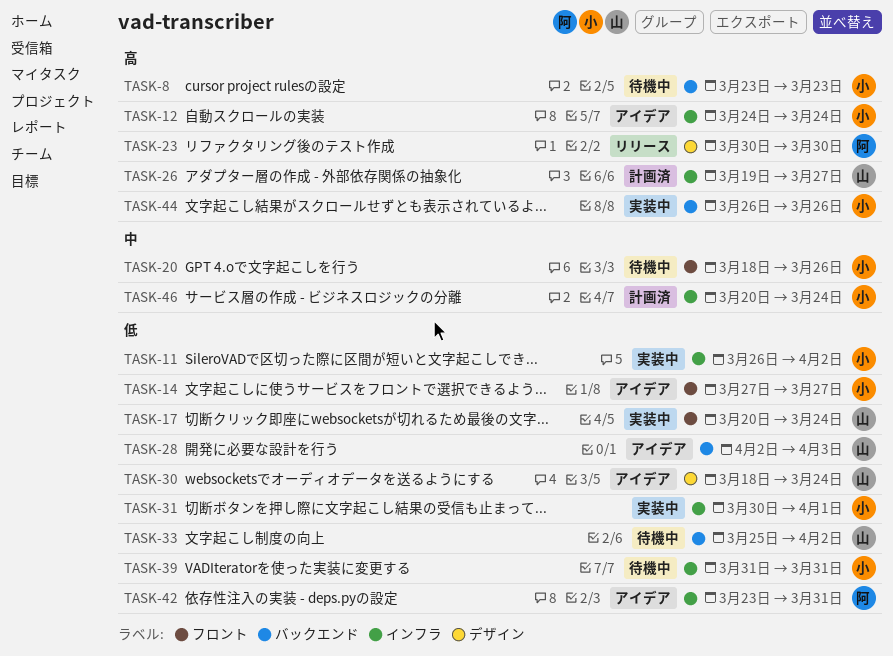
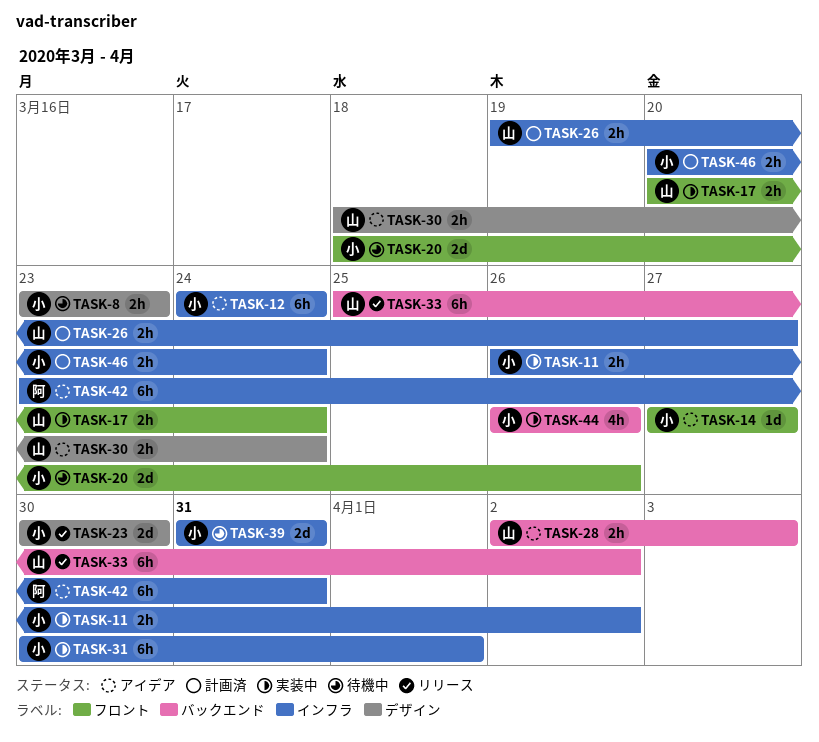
TASK-8, label: バックエンド -> デザイン
TASK-23, owner: 阿 -> 小
TASK-33, status: 待機中 -> リリース

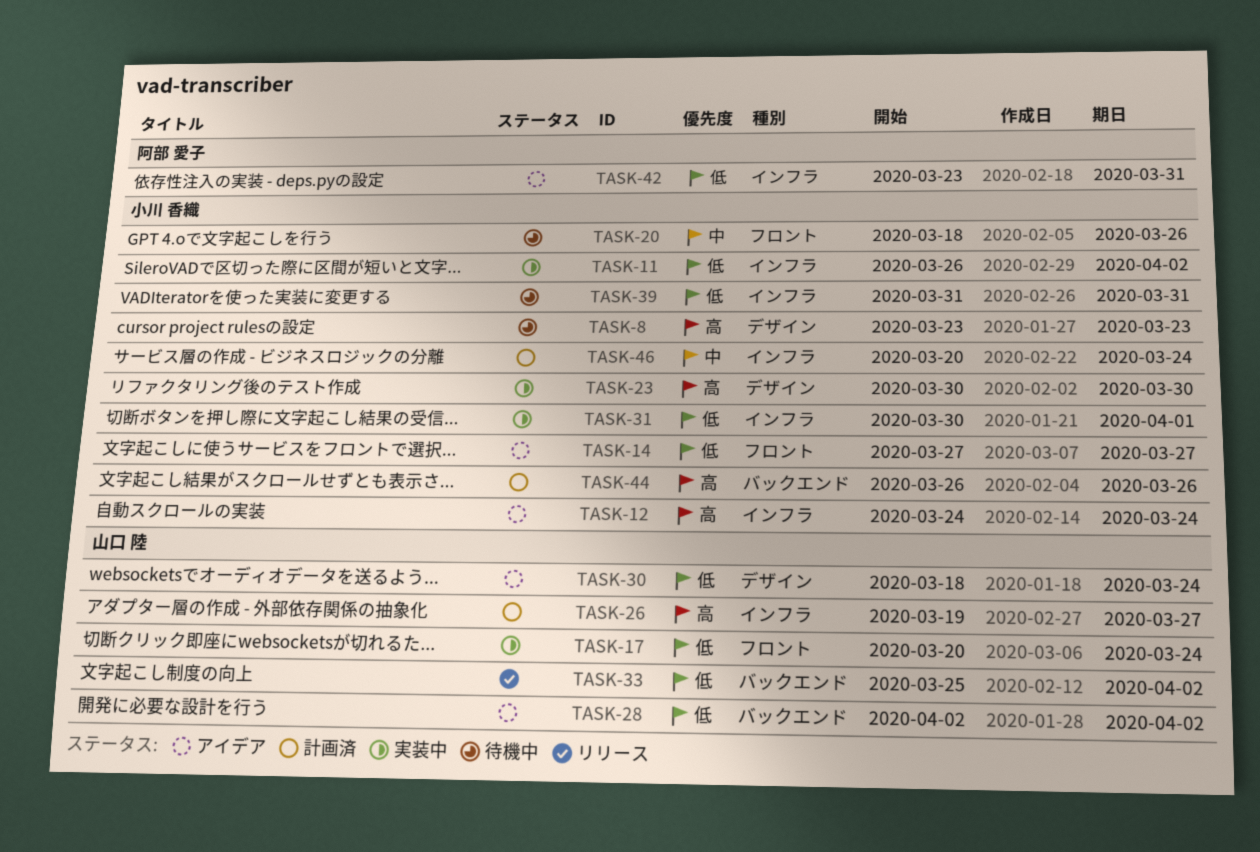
TASK-23, status: リリース -> 実装中
TASK-28, due: Apr 3 -> Apr 2
TASK-44, status: 実装中 -> 計画済

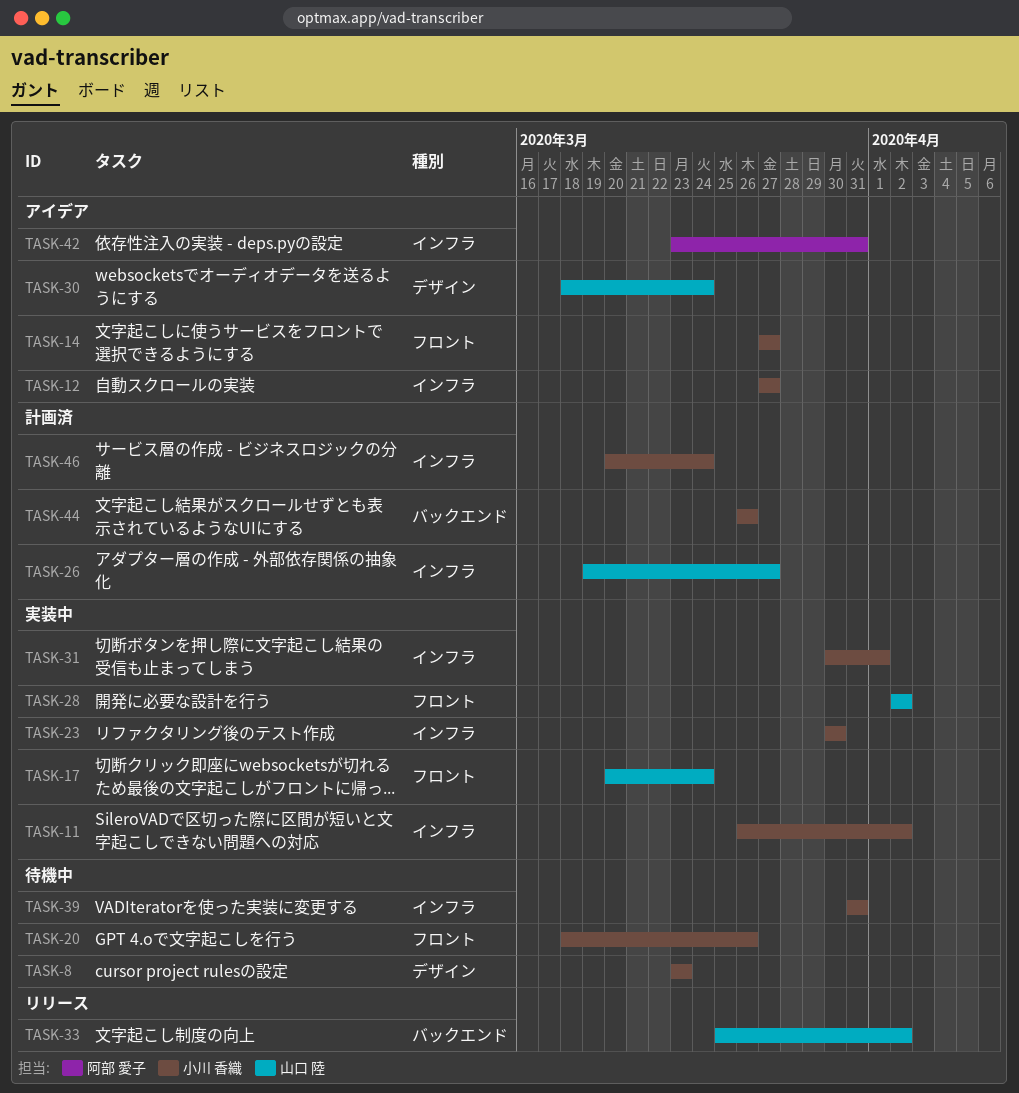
TASK-12, start: Mar 24 -> Mar 27
TASK-12, due: Mar 24 -> Mar 27
TASK-23, label: デザイン -> インフラ
TASK-28, status: アイデア -> 実装中
TASK-28, label: バックエンド -> フロント

